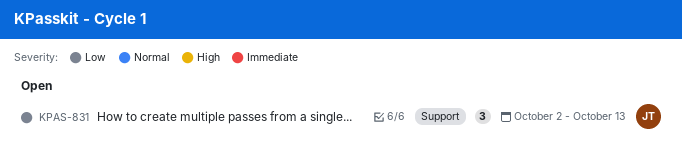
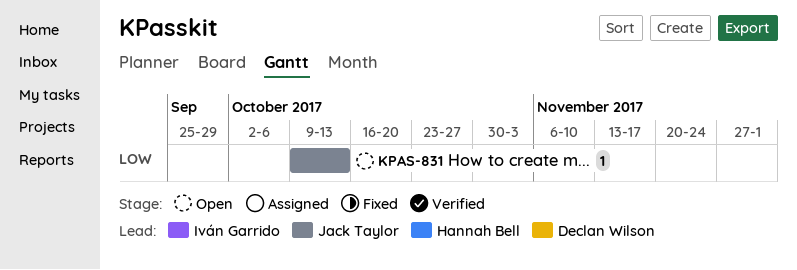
KPAS-831, estimate: 3 -> 1
KPAS-831, start: Oct 2 -> Oct 9

